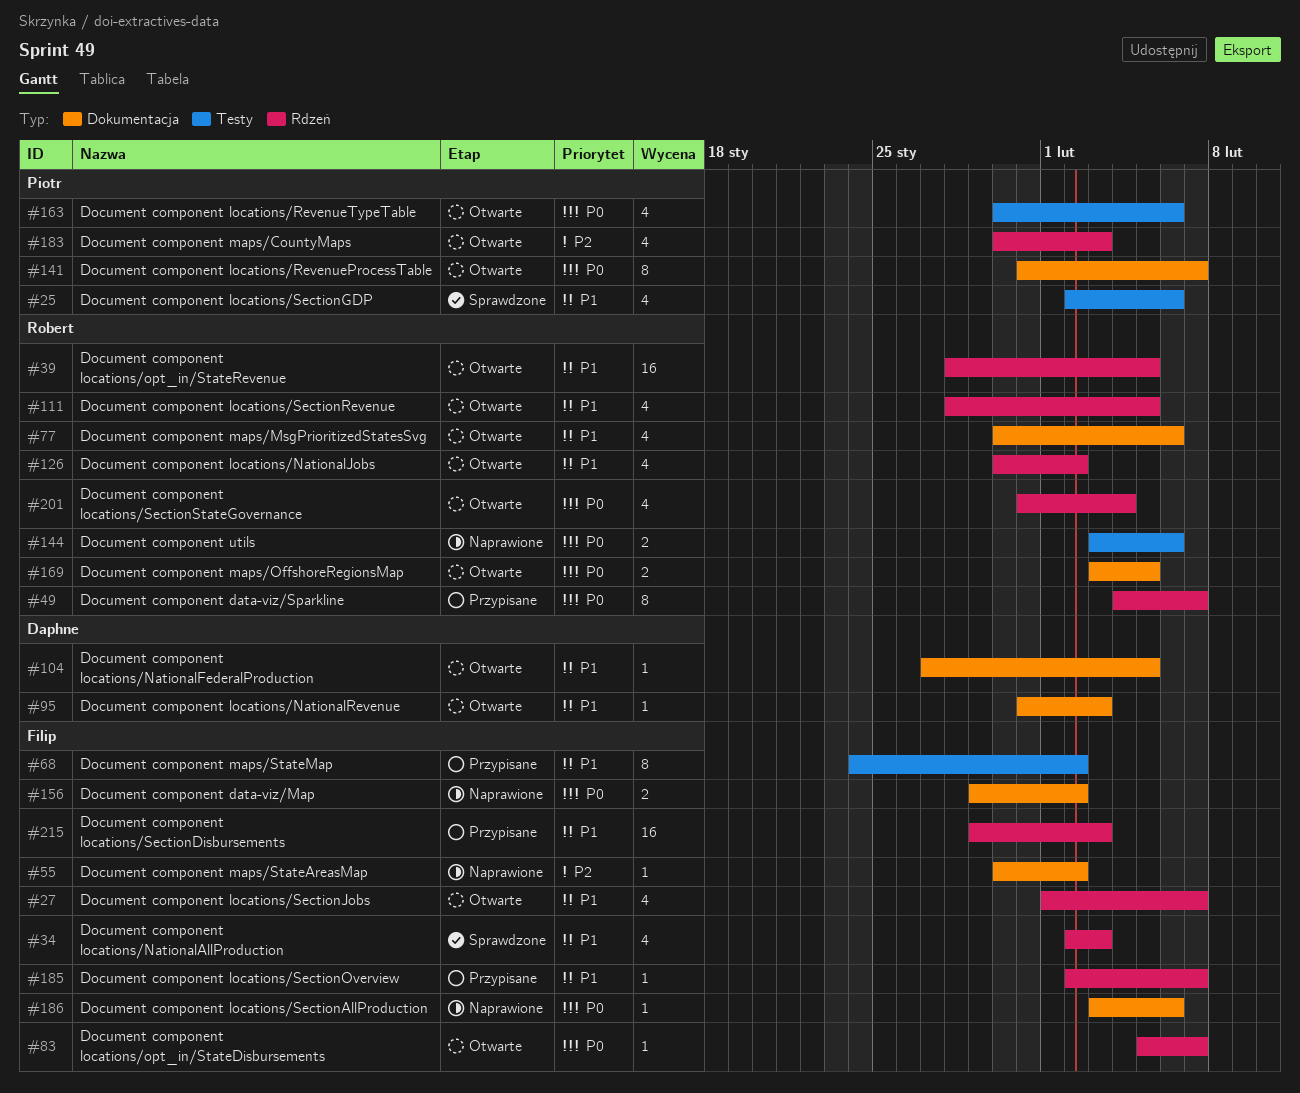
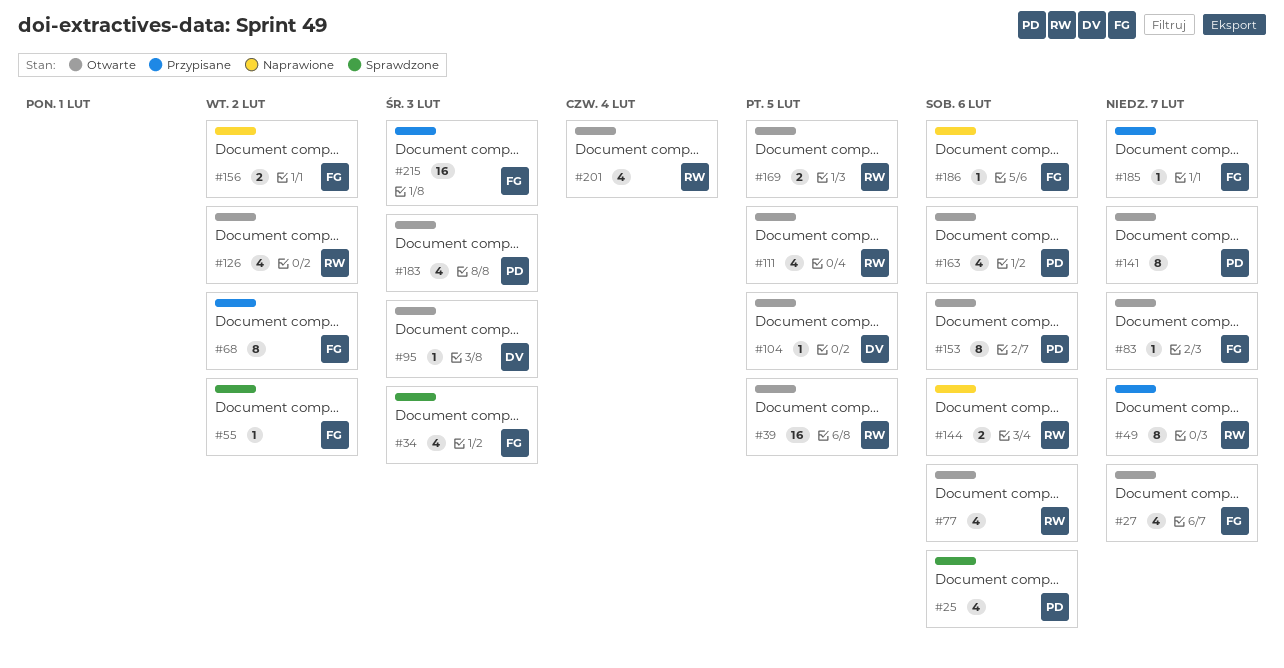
#55, status: Naprawione -> Sprawdzone
#153: none -> present

